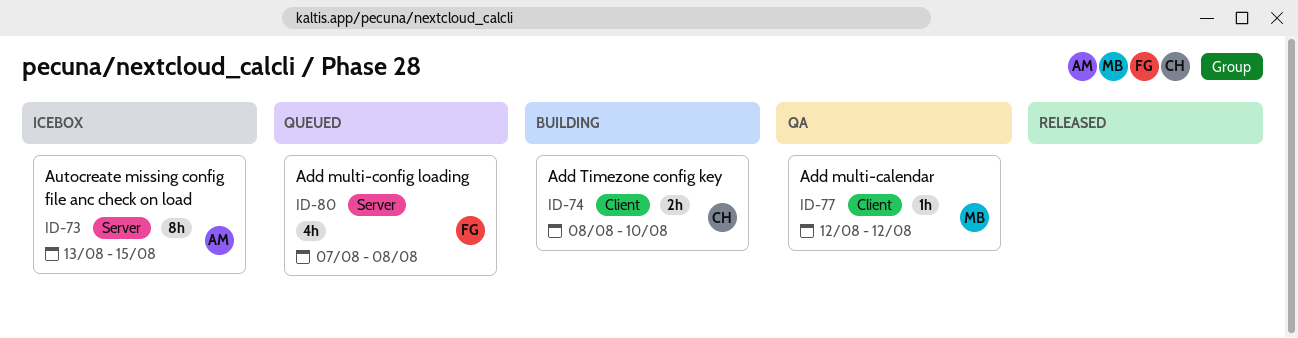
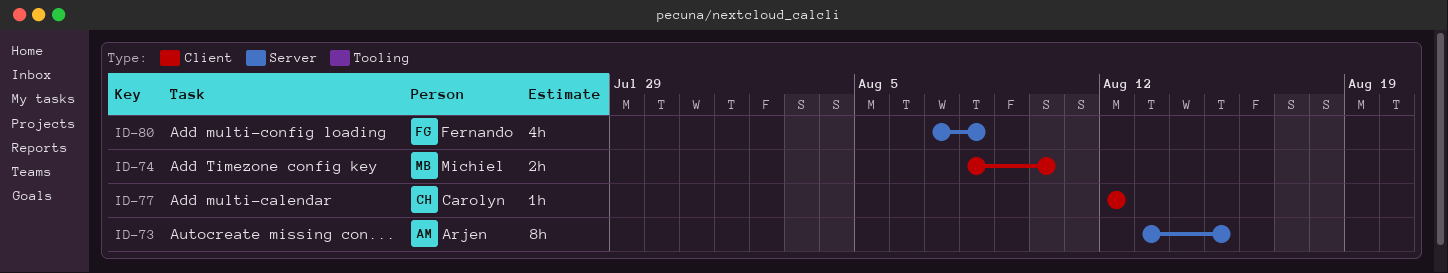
ID-74, owner: Carolyn -> Michiel
ID-77, owner: Michiel -> Carolyn

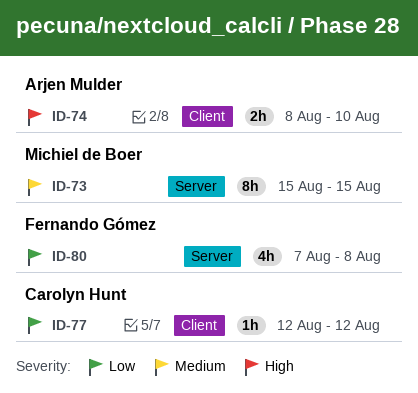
ID-73, owner: Arjen Mulder -> Michiel de Boer
ID-73, start: Aug 13 -> Aug 15
ID-74, owner: Michiel de Boer -> Arjen Mulder

